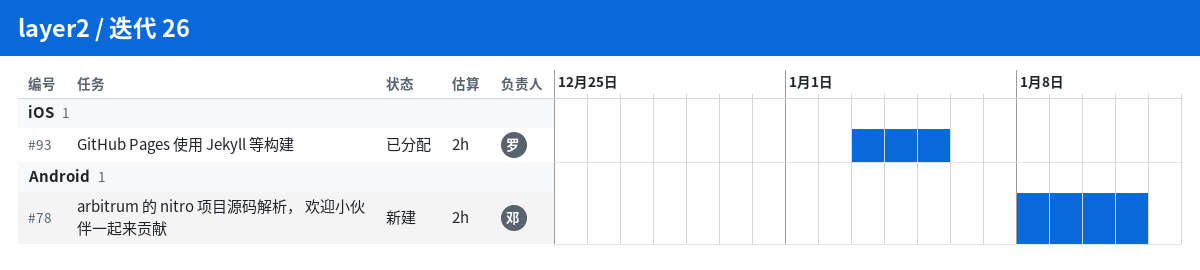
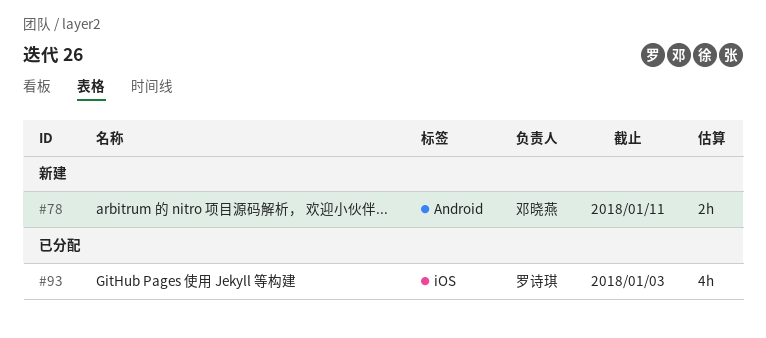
#93, estimate: 2h -> 4h
#93, due: Jan 5 -> Jan 3

